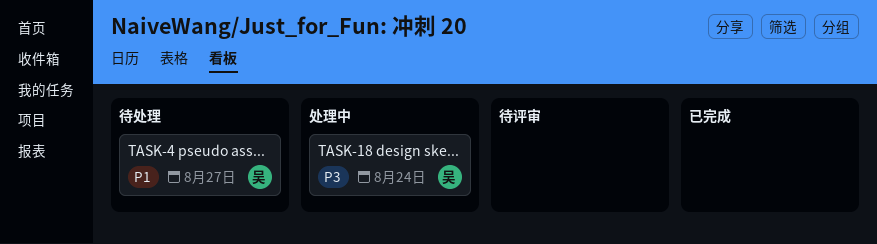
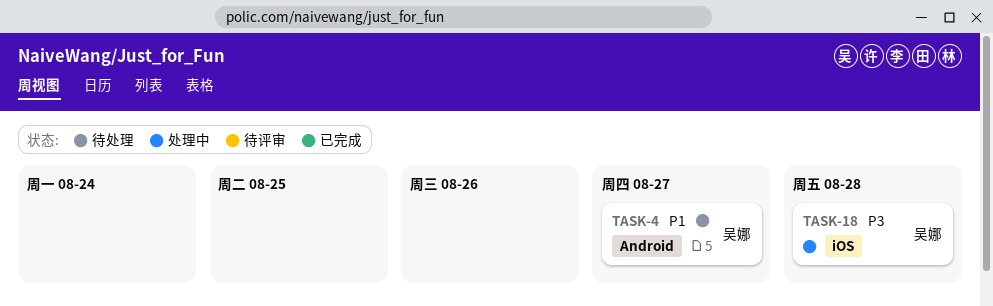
TASK-18, due: Aug 24 -> Aug 28

